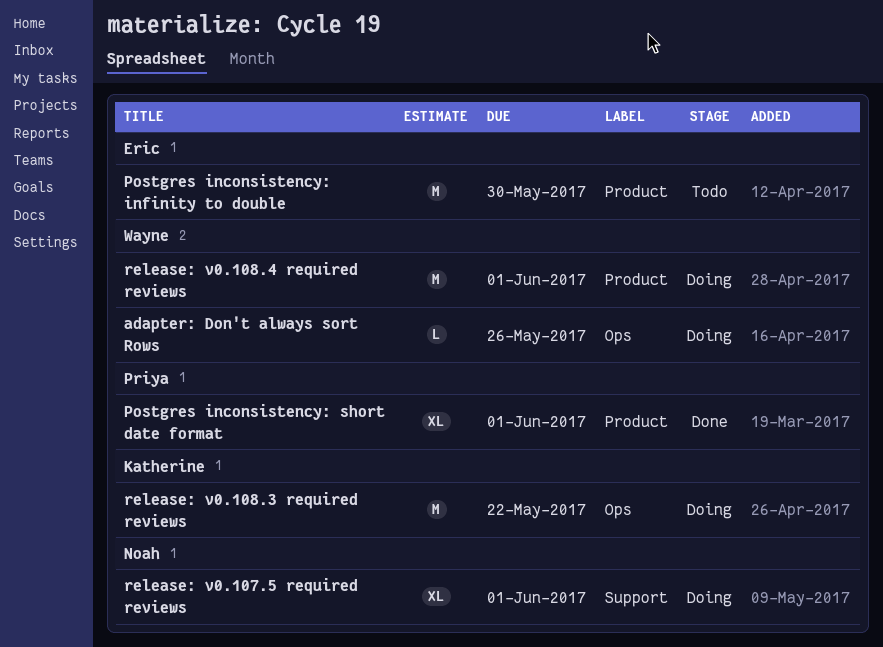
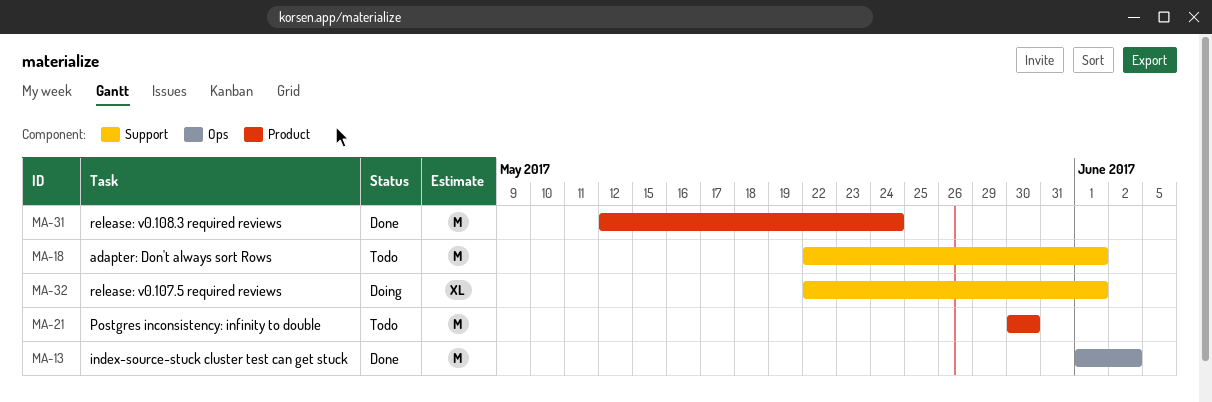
adapter: Don't always sort Rows, status: Doing -> Todo
adapter: Don't always sort Rows, label: Ops -> Support
adapter: Don't always sort Rows, estimate: L -> M
adapter: Don't always sort Rows, due: May 26 -> Jun 1
index-source-stuck cluster test can get stuck: none -> present
Postgres inconsistency: short date format: present -> none
release: v0.108.3 required reviews, status: Doing -> Done
release: v0.108.3 required reviews, label: Ops -> Product
release: v0.108.3 required reviews, due: May 22 -> May 24
release: v0.108.4 required reviews: present -> none

